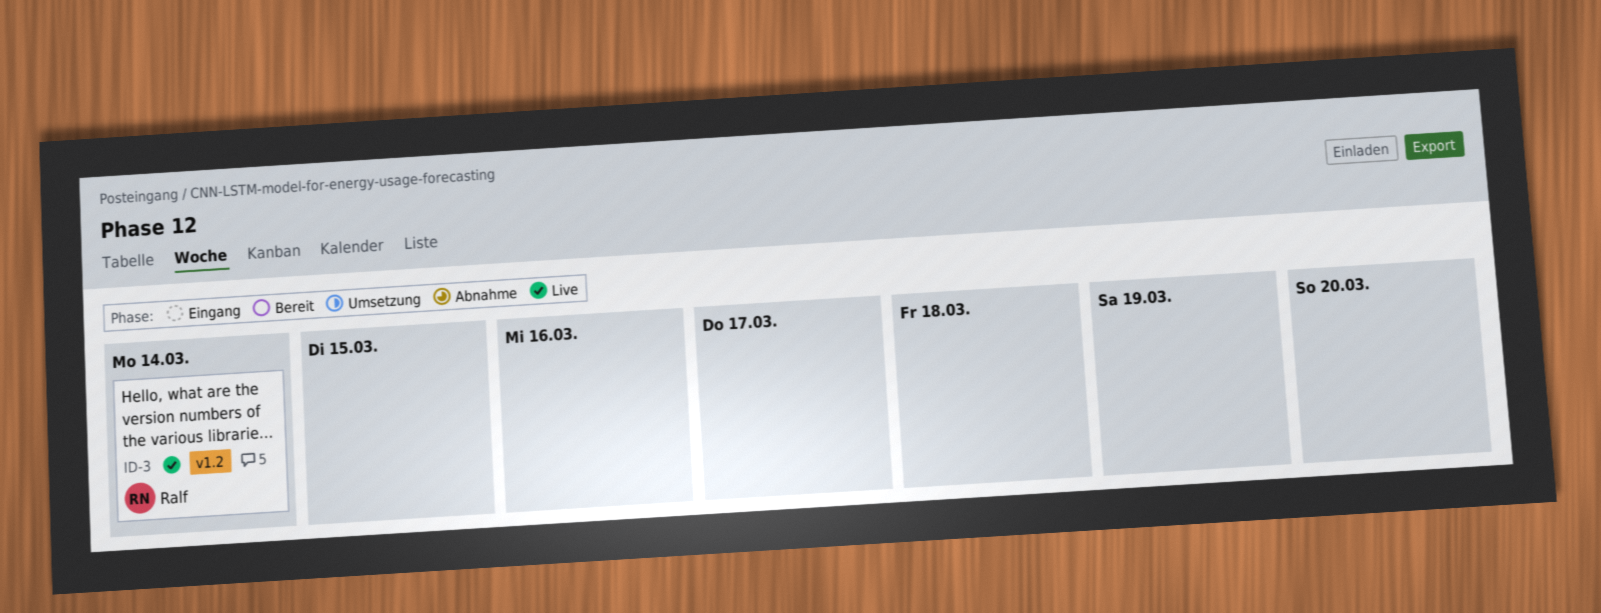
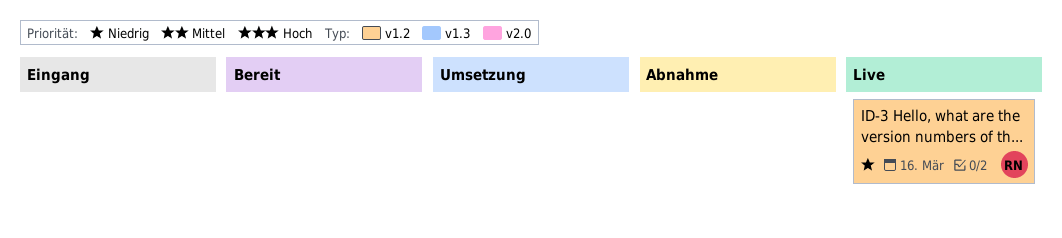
ID-3, due: Mar 14 -> Mar 16

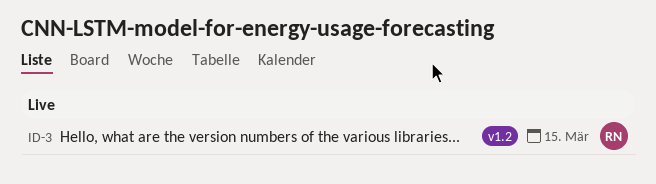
ID-3, due: Mar 16 -> Mar 15

